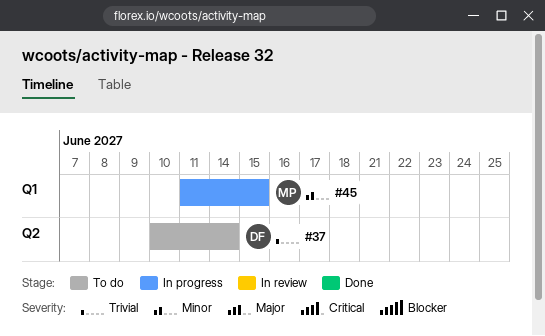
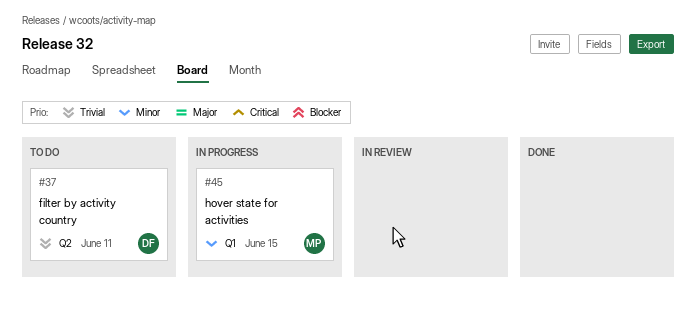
#37, due: Jun 14 -> Jun 11

